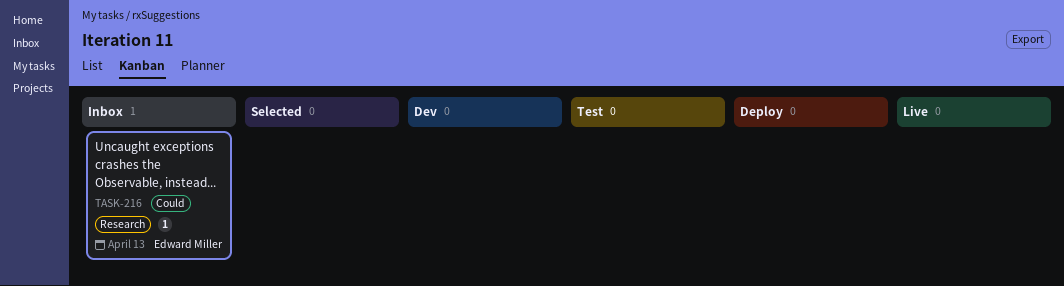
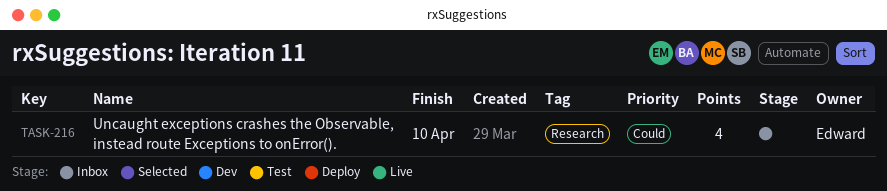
TASK-216, estimate: 1 -> 4
TASK-216, due: Apr 13 -> Apr 10

